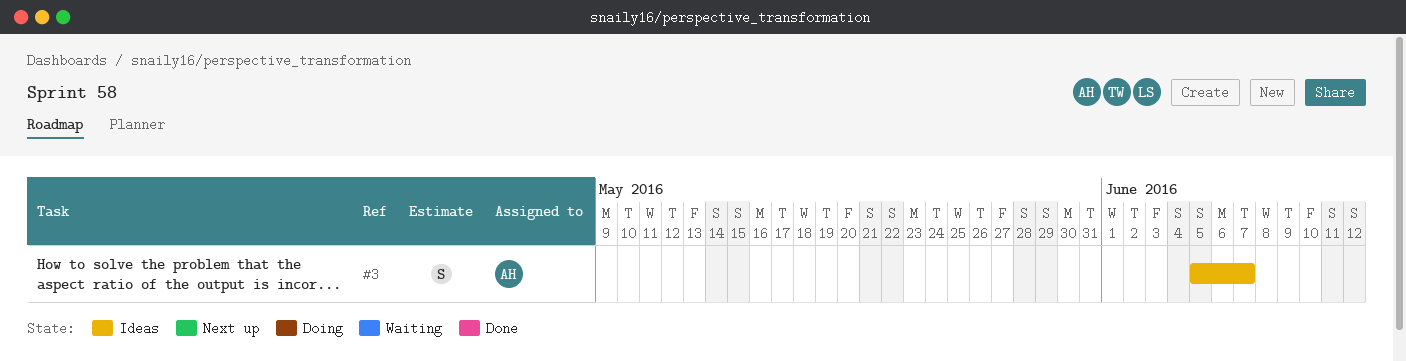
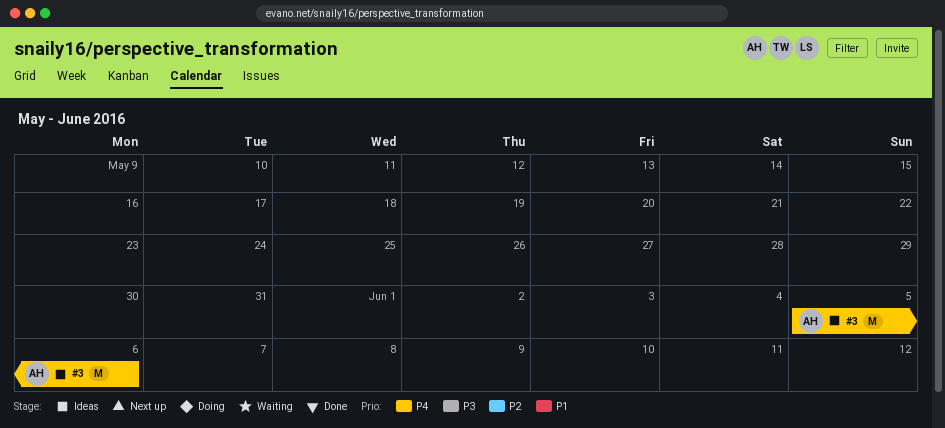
#3, estimate: S -> M
#3, due: Jun 7 -> Jun 6

